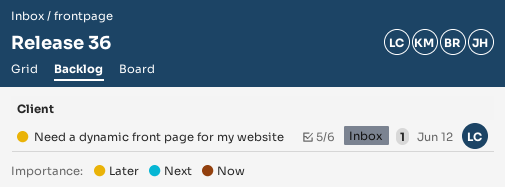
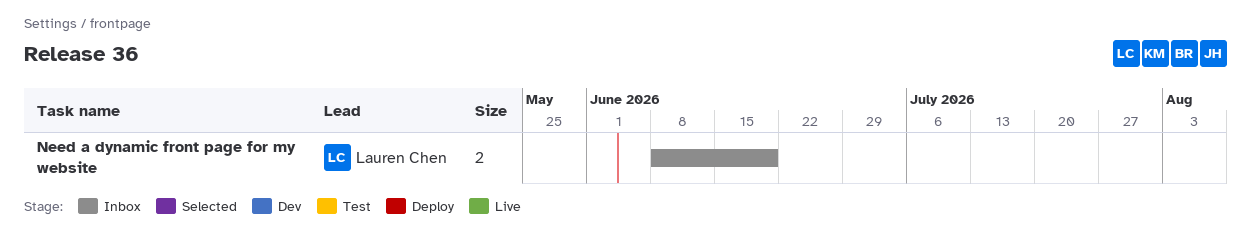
Need a dynamic front page for my website, estimate: 1 -> 2
Need a dynamic front page for my website, due: Jun 12 -> Jun 19

